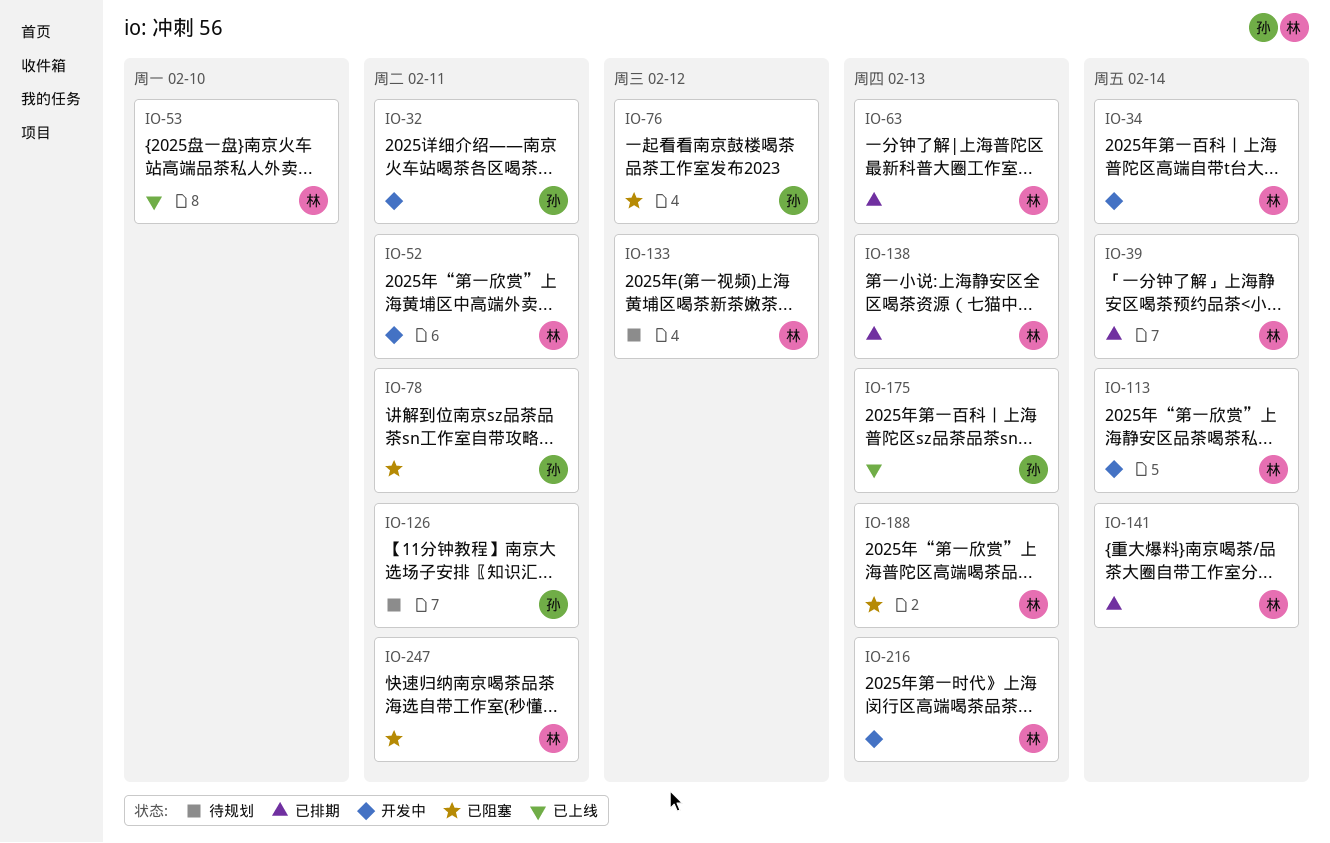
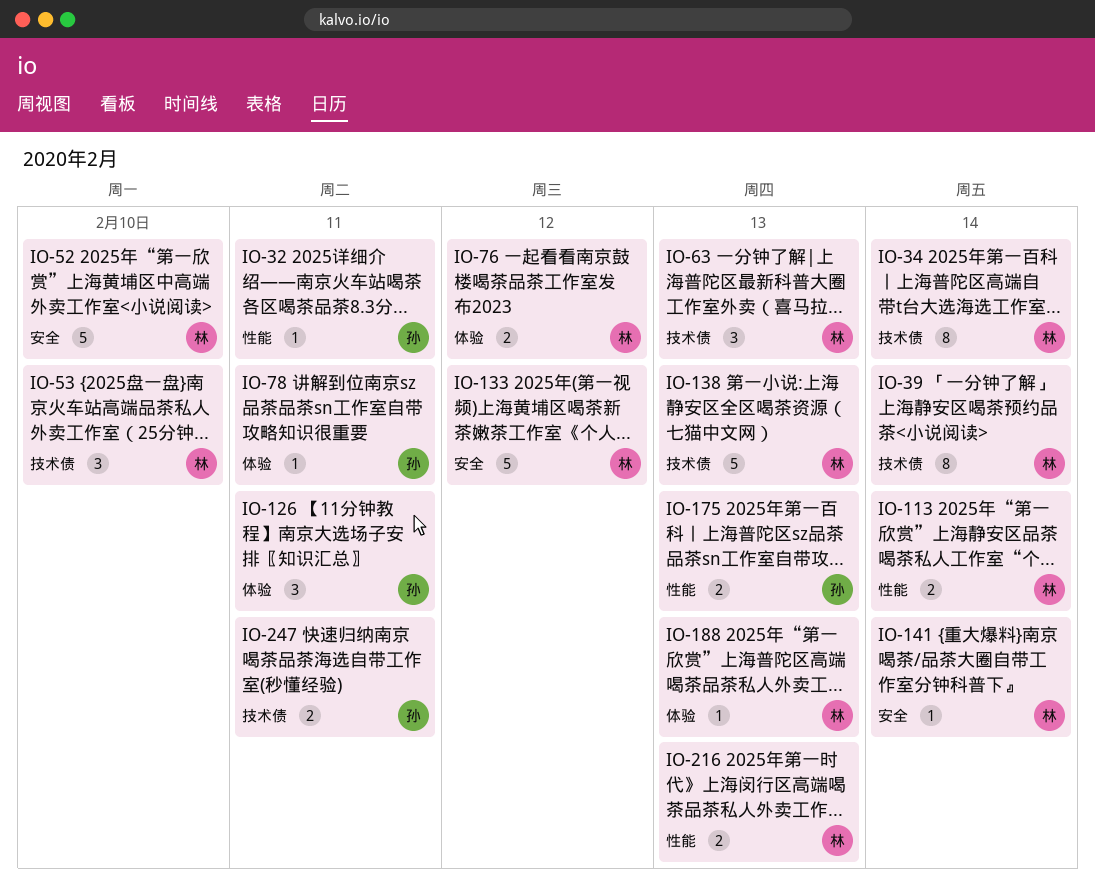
IO-52, due: Feb 11 -> Feb 10
IO-76, owner: 孙 -> 林
IO-247, owner: 林 -> 孙

